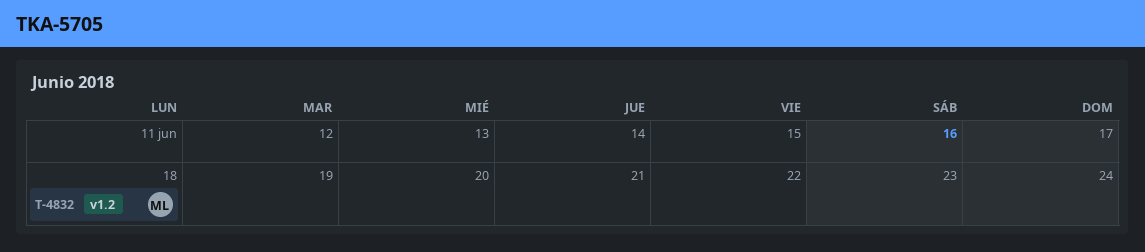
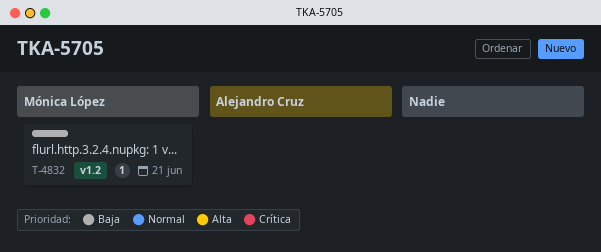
T-4832, due: Jun 18 -> Jun 21

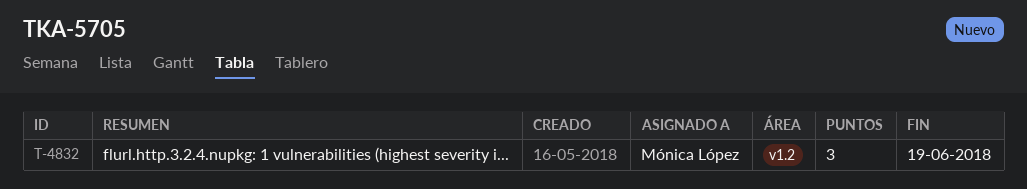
T-4832, estimate: 1 -> 3
T-4832, due: Jun 21 -> Jun 19

